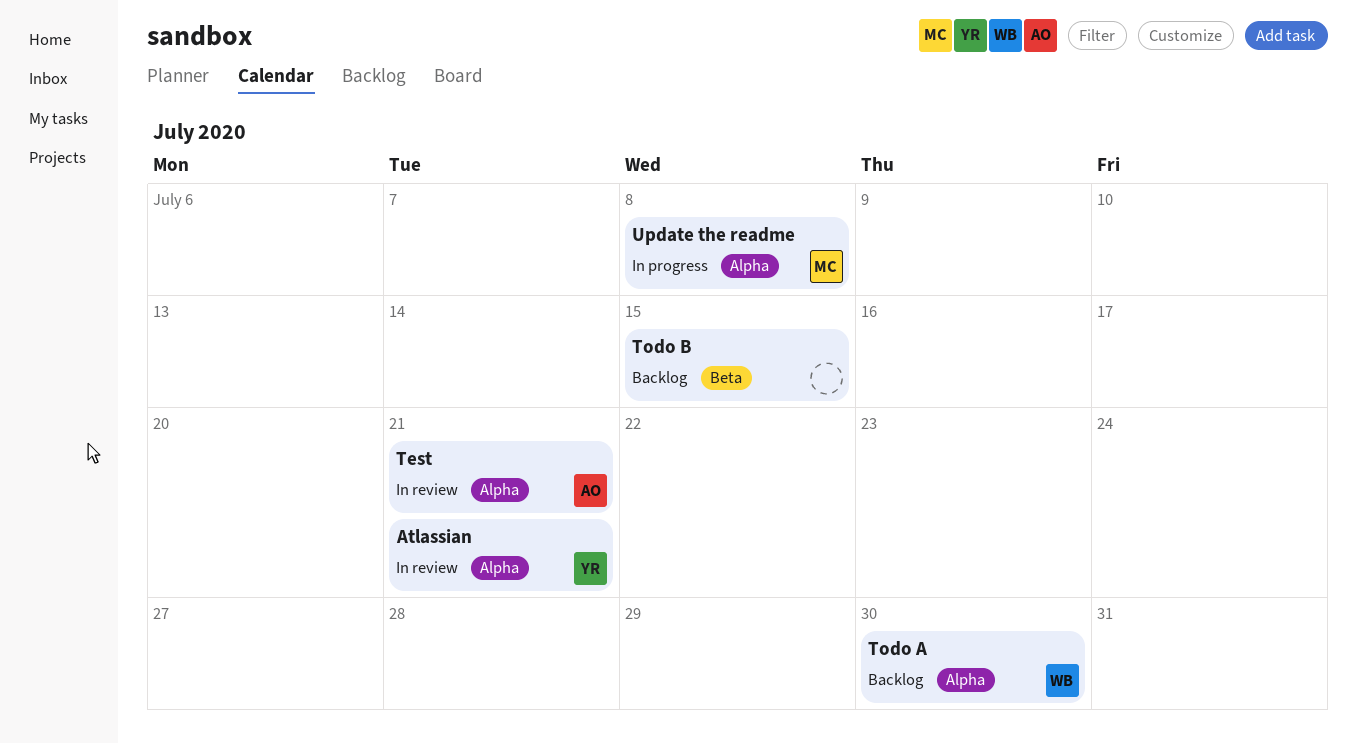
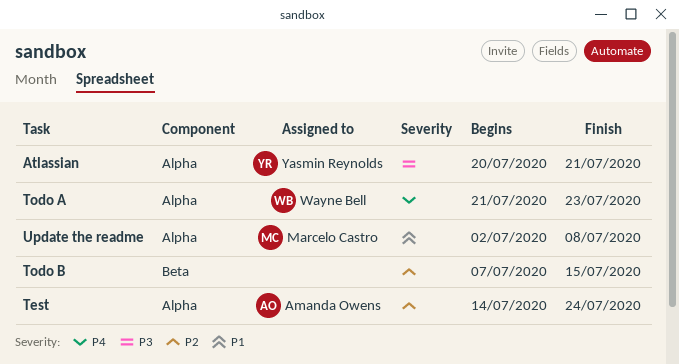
Test, due: Jul 21 -> Jul 24
Todo A, due: Jul 30 -> Jul 23

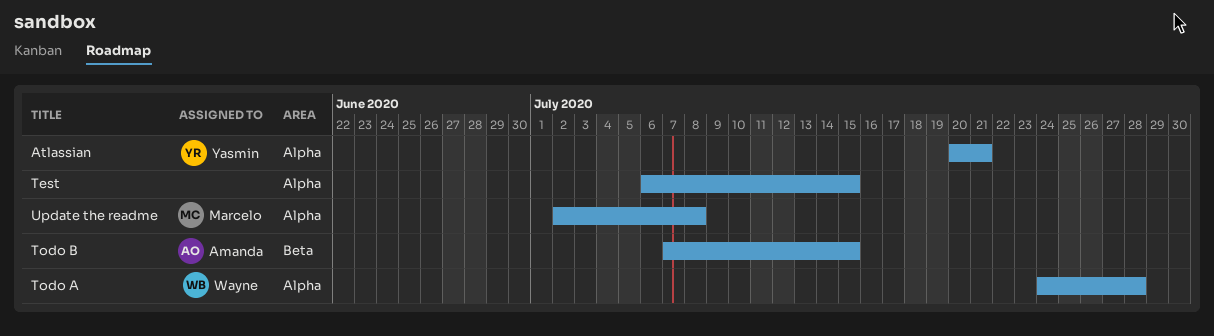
Test, owner: Amanda Owens -> none
Test, start: Jul 14 -> Jul 6
Test, due: Jul 24 -> Jul 15
Todo A, start: Jul 21 -> Jul 24
Todo A, due: Jul 23 -> Jul 28
Todo B, owner: none -> Amanda Owens

